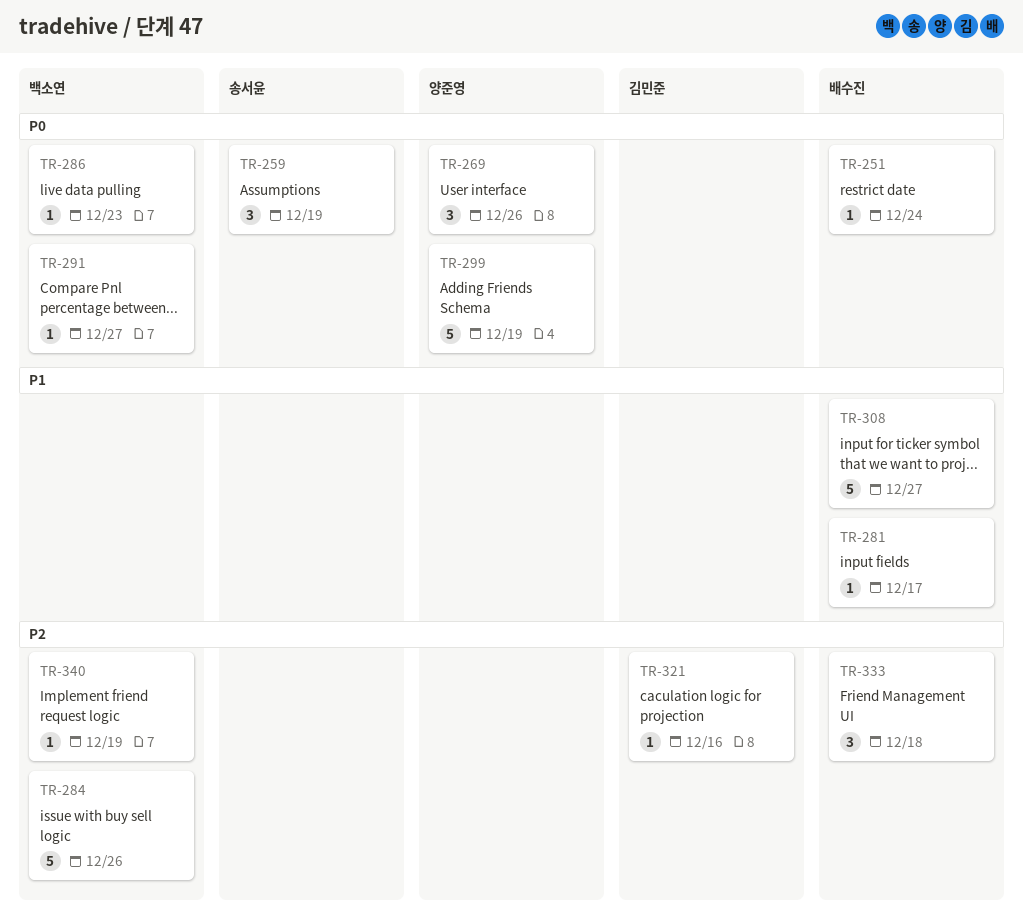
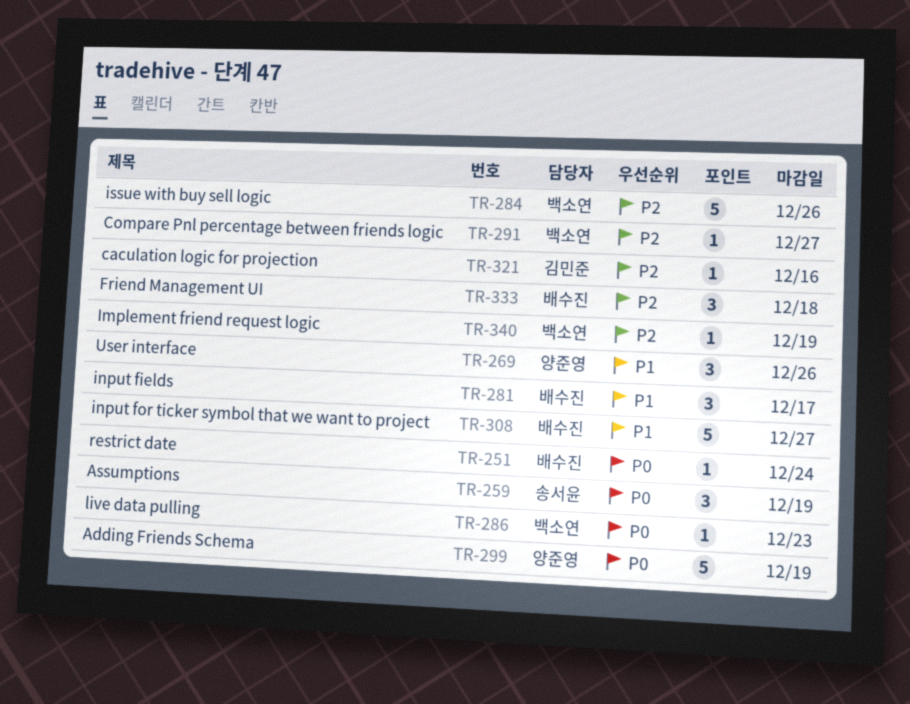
TR-269, priority: P0 -> P1
TR-281, estimate: 1 -> 3
TR-291, priority: P0 -> P2

